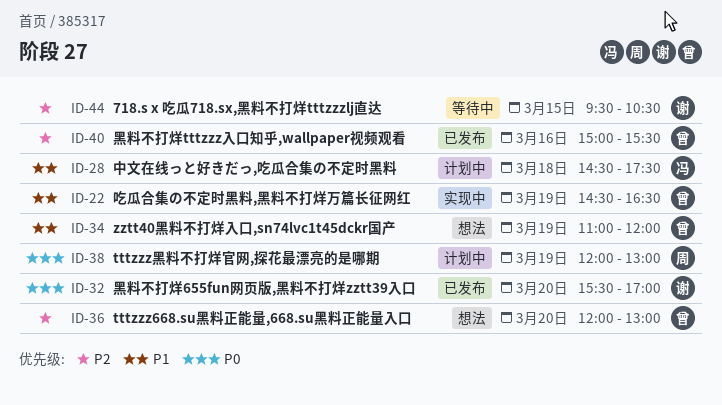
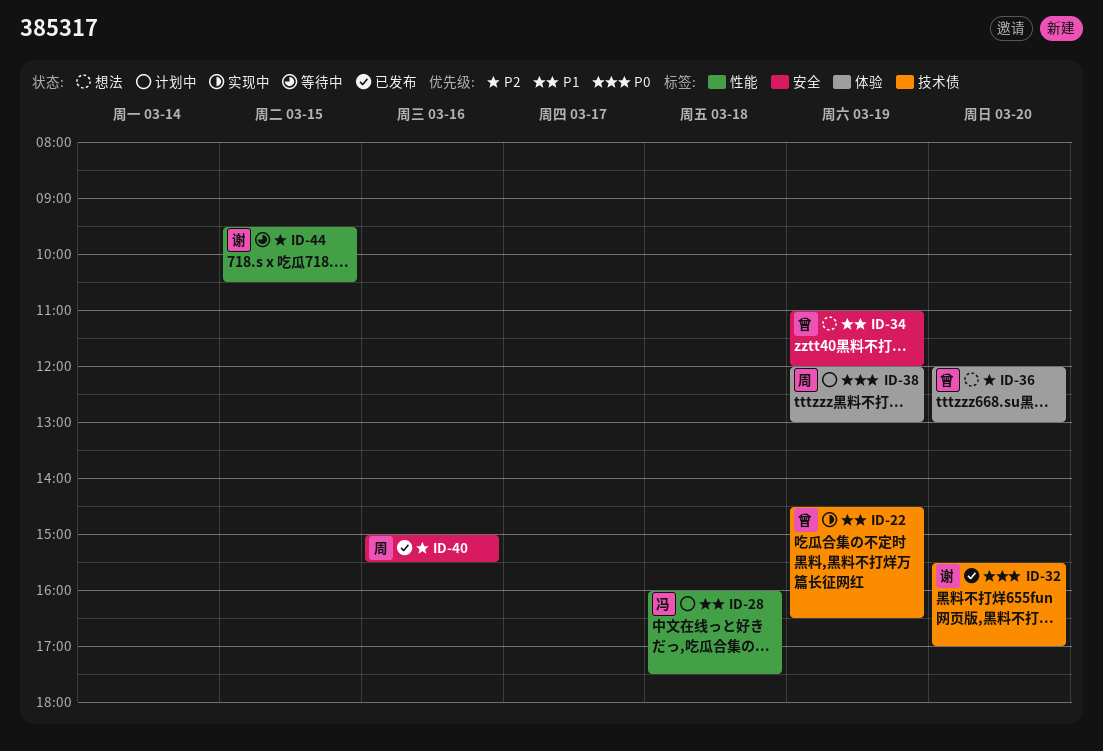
ID-28, begins: 14:30 -> 16:00
ID-40, owner: 曾 -> 周

